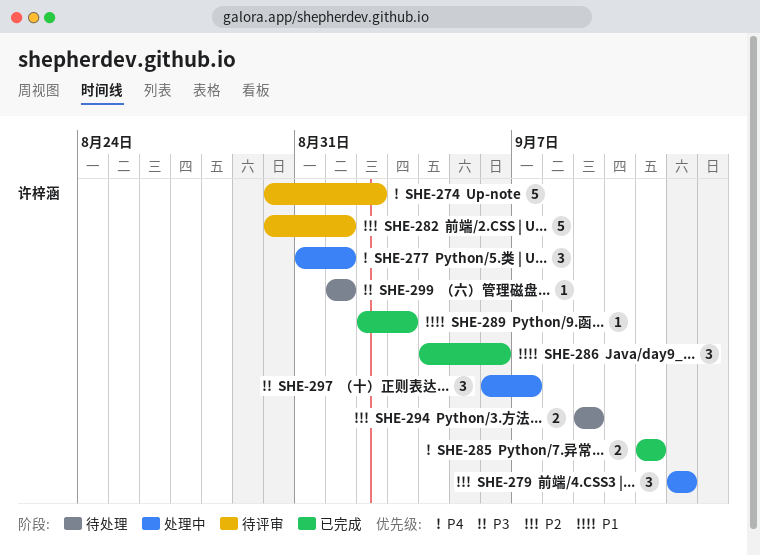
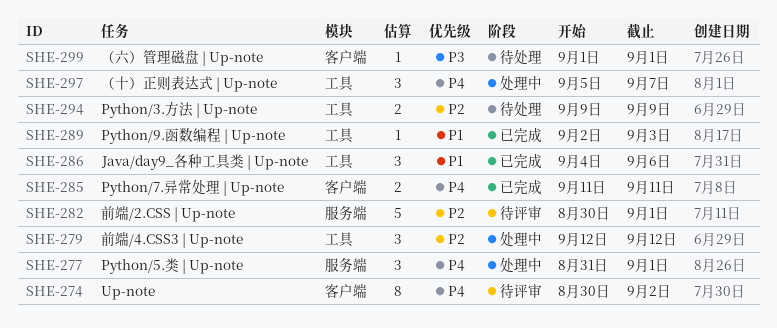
SHE-274, estimate: 5 -> 8
SHE-297, priority: P3 -> P4
SHE-297, start: Sep 6 -> Sep 5

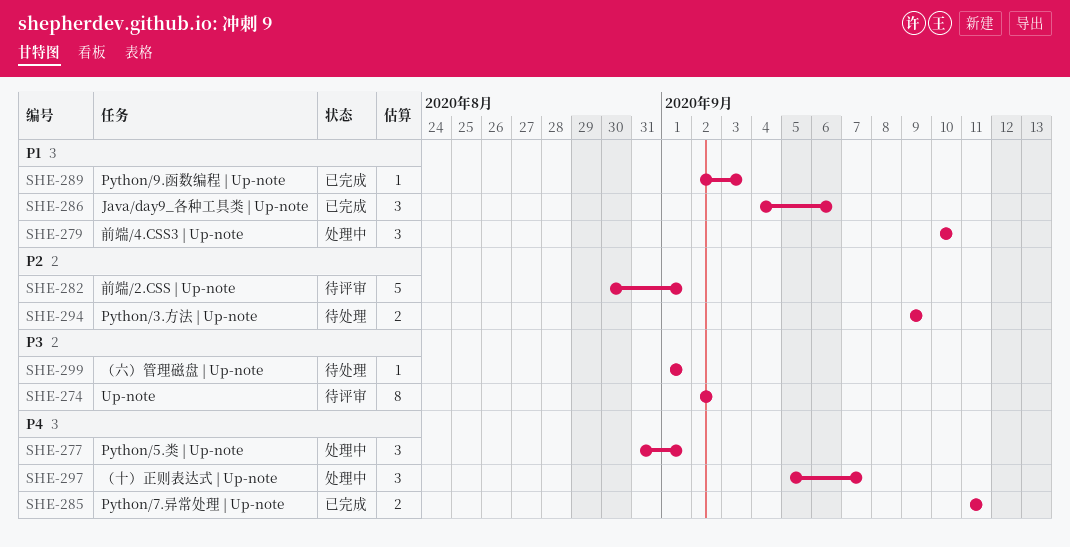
SHE-274, priority: P4 -> P3
SHE-274, start: Aug 30 -> Sep 2
SHE-279, priority: P2 -> P1
SHE-279, start: Sep 12 -> Sep 10
SHE-279, due: Sep 12 -> Sep 10

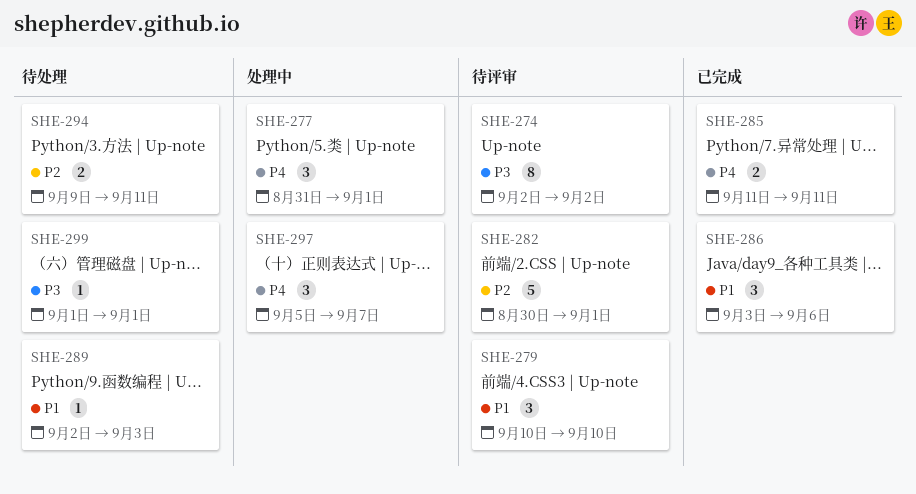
SHE-279, status: 处理中 -> 待评审
SHE-286, start: Sep 4 -> Sep 3
SHE-289, status: 已完成 -> 待处理
SHE-294, due: Sep 9 -> Sep 11

